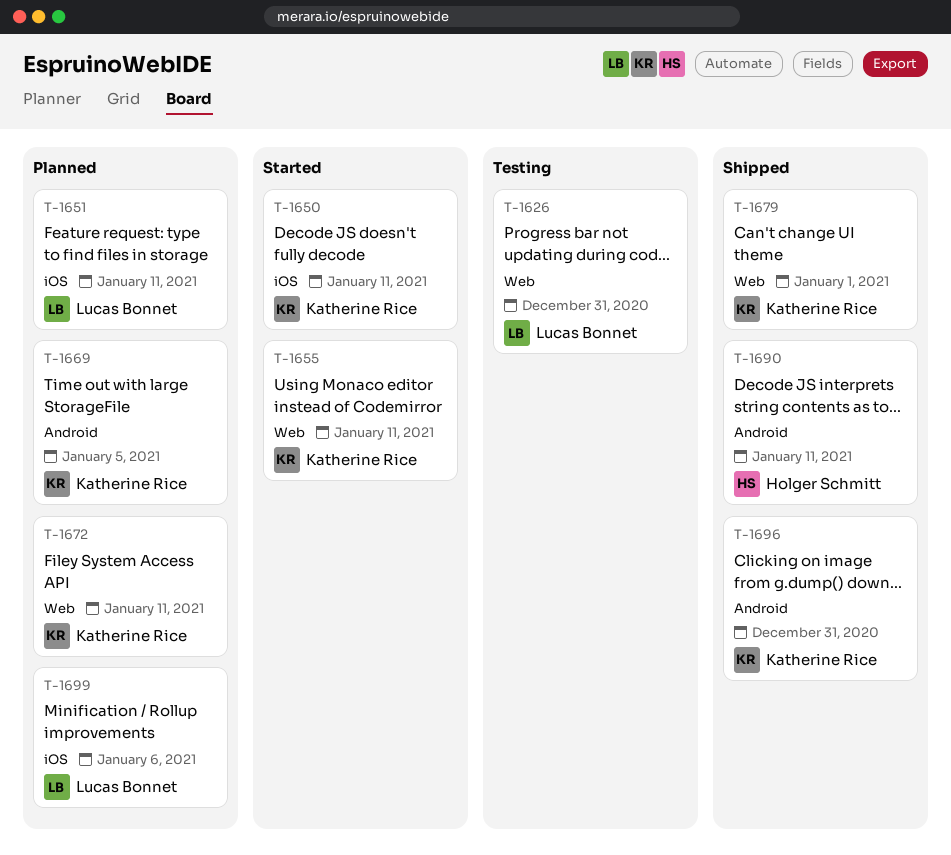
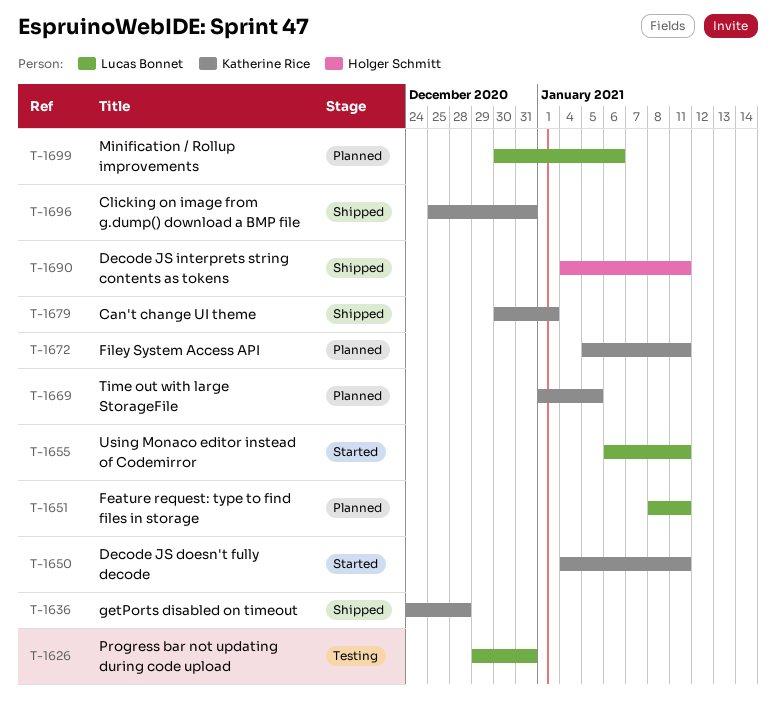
T-1636: none -> present
T-1655, owner: Katherine Rice -> Lucas Bonnet

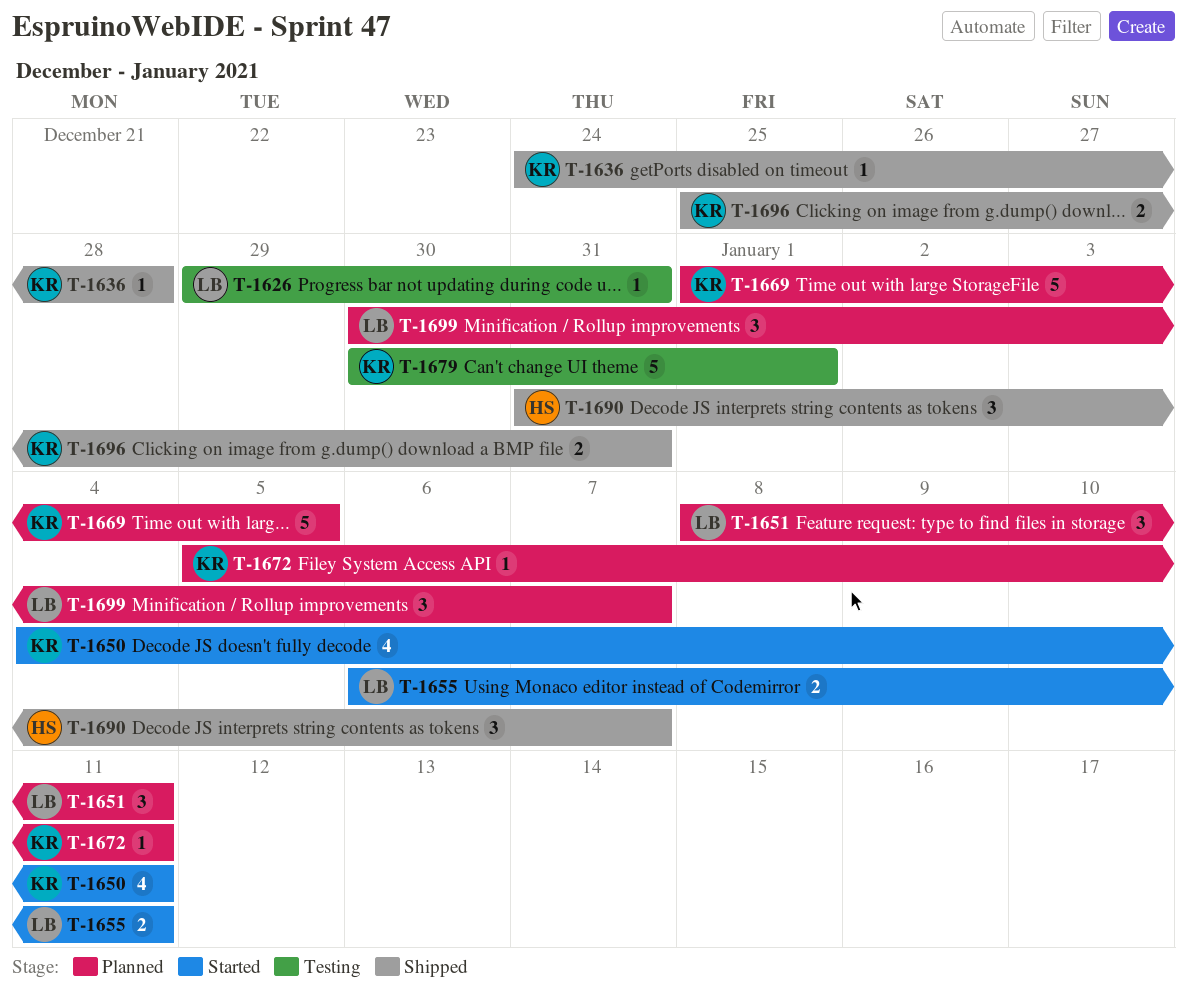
T-1679, status: Shipped -> Testing
T-1690, start: Jan 4 -> Dec 31
T-1690, due: Jan 11 -> Jan 7
T-1699, due: Jan 6 -> Jan 7

